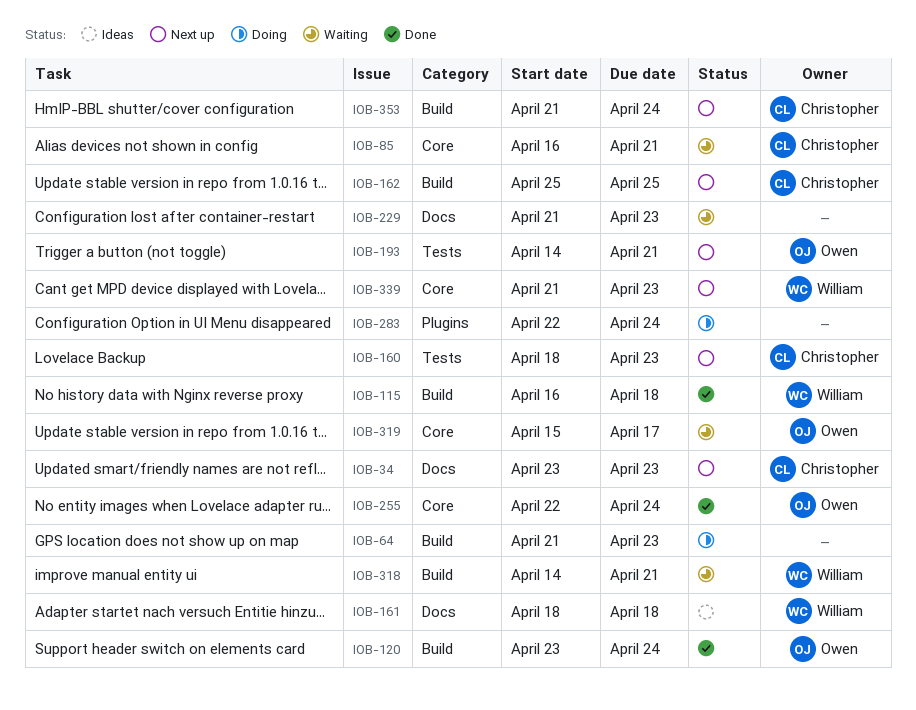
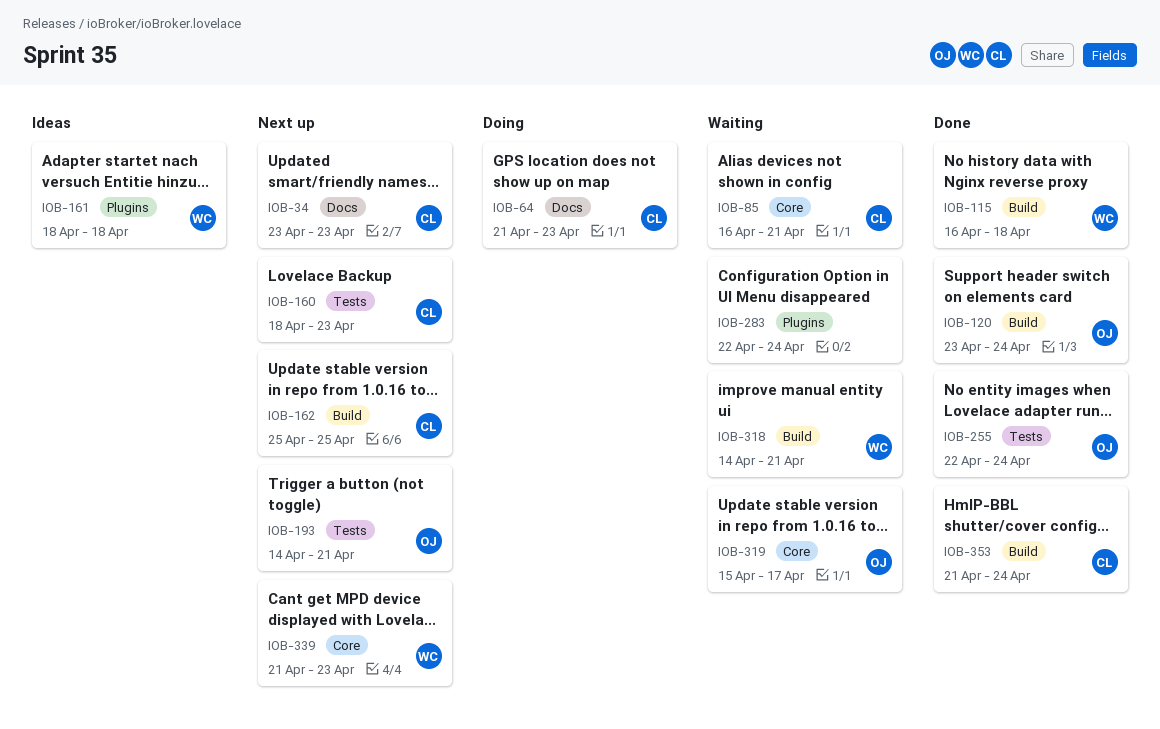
IOB-64, owner: none -> Christopher
IOB-64, label: Build -> Docs
IOB-161, label: Docs -> Plugins
IOB-229: present -> none
IOB-255, label: Core -> Tests
IOB-283, status: Doing -> Waiting
IOB-353, status: Next up -> Done

